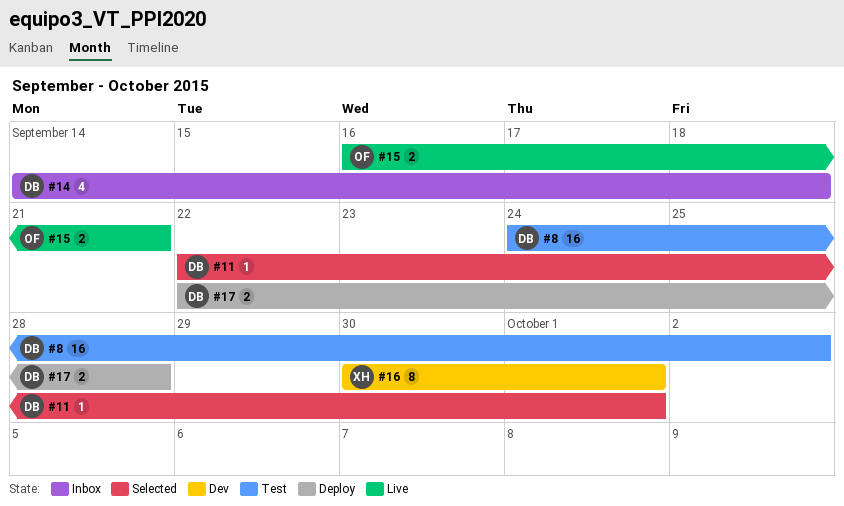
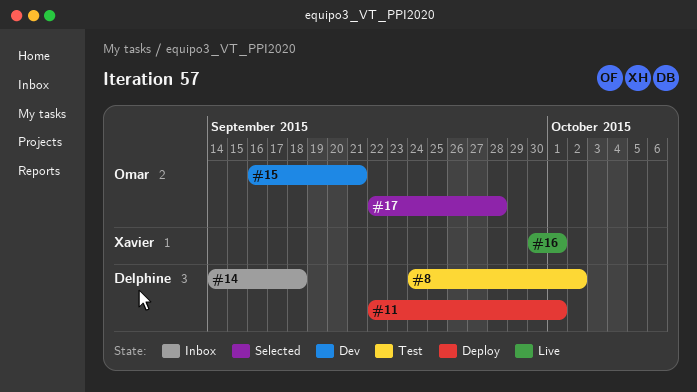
#11, status: Selected -> Deploy
#15, status: Live -> Dev
#16, status: Dev -> Live
#17, status: Deploy -> Selected
#17, owner: Delphine -> Omar

